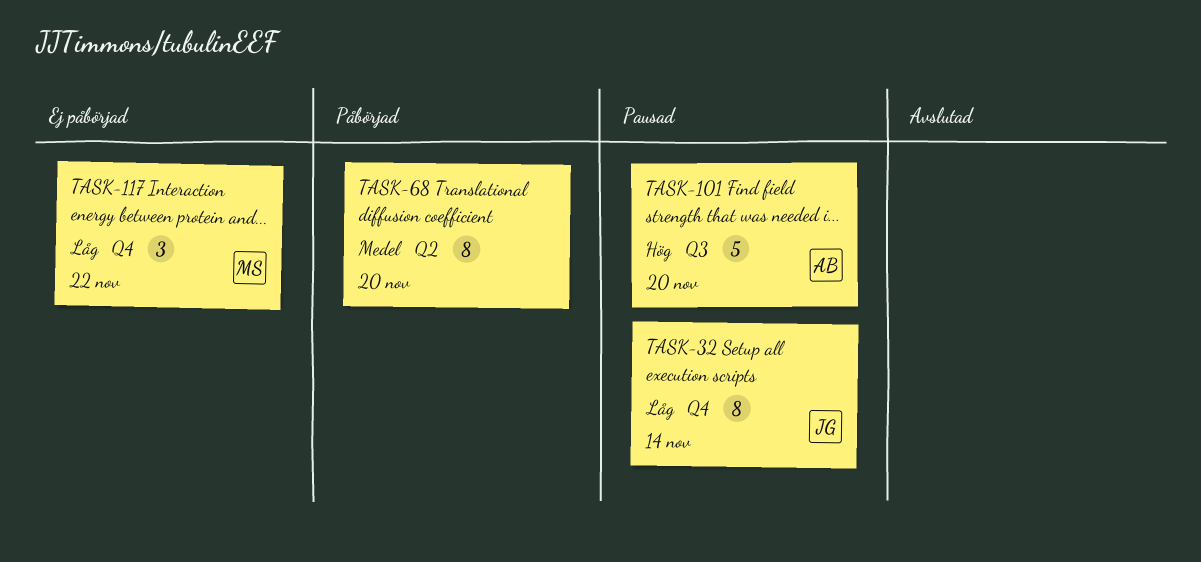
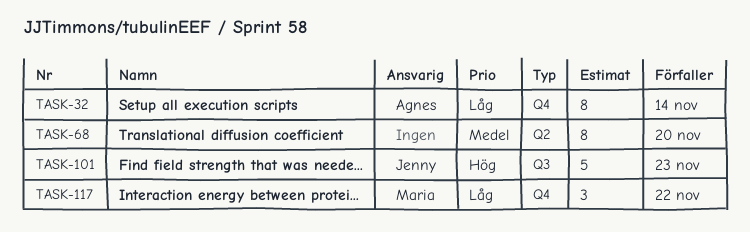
TASK-32, owner: Jenny -> Agnes
TASK-101, owner: Agnes -> Jenny
TASK-101, due: Nov 20 -> Nov 23

